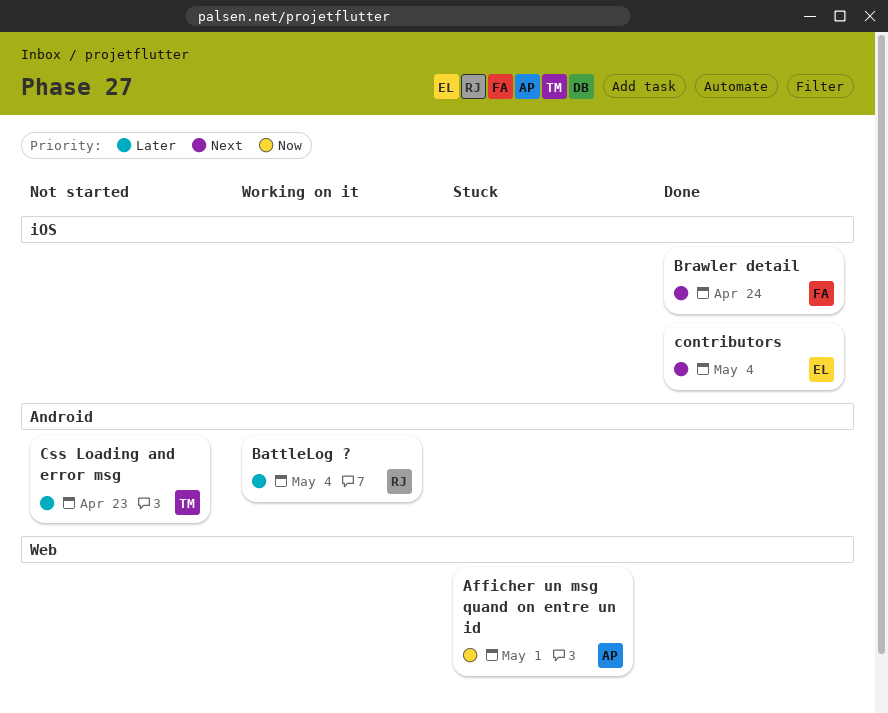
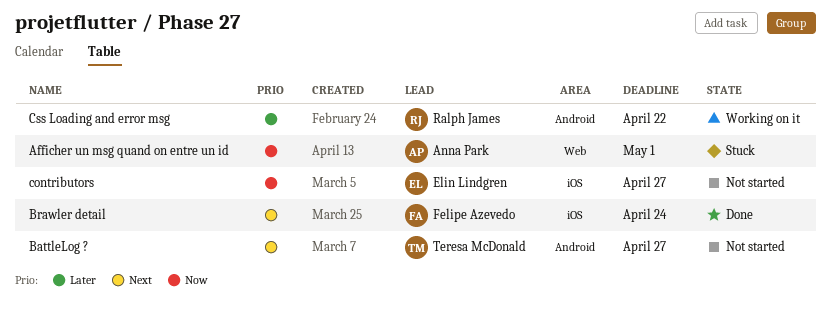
BattleLog ?, status: Working on it -> Not started
BattleLog ?, owner: Ralph James -> Teresa McDonald
BattleLog ?, priority: Later -> Next
BattleLog ?, due: May 4 -> Apr 27
contributors, status: Done -> Not started
contributors, priority: Next -> Now
contributors, due: May 4 -> Apr 27
Css Loading and error msg, status: Not started -> Working on it
Css Loading and error msg, owner: Teresa McDonald -> Ralph James
Css Loading and error msg, due: Apr 23 -> Apr 22

